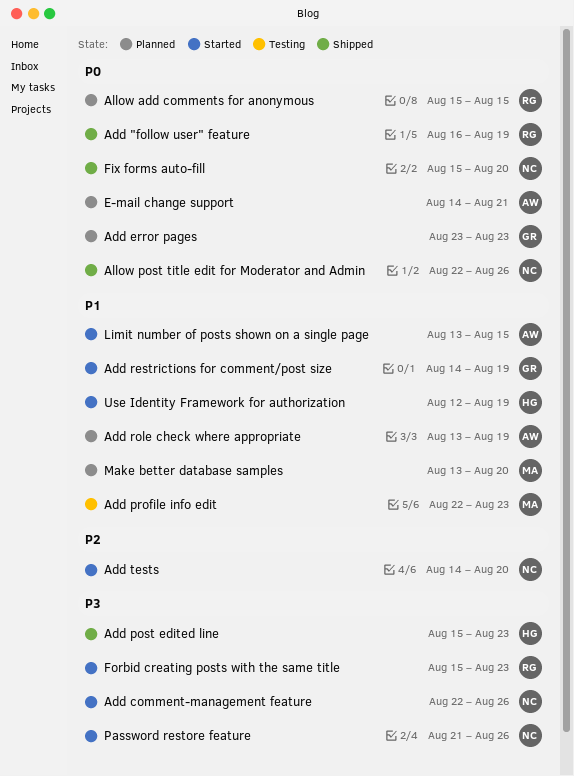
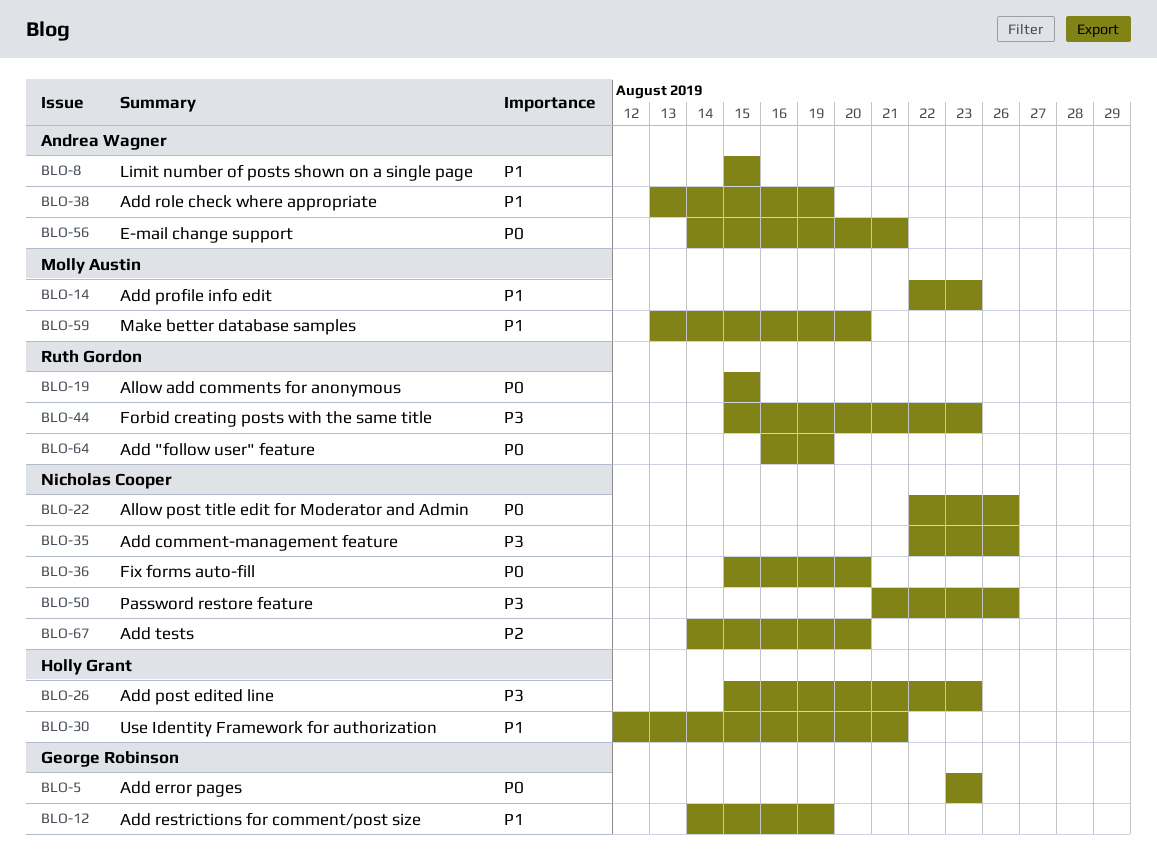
Limit number of posts shown on a single page, start: Aug 13 -> Aug 15
Use Identity Framework for authorization, due: Aug 19 -> Aug 21

